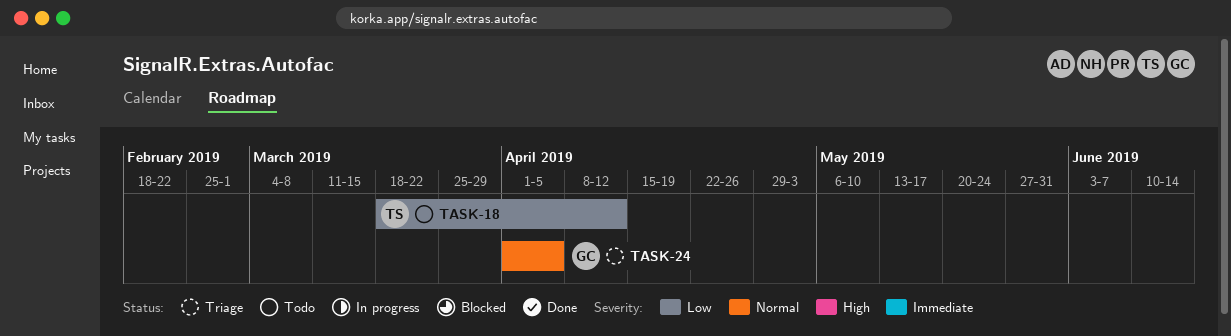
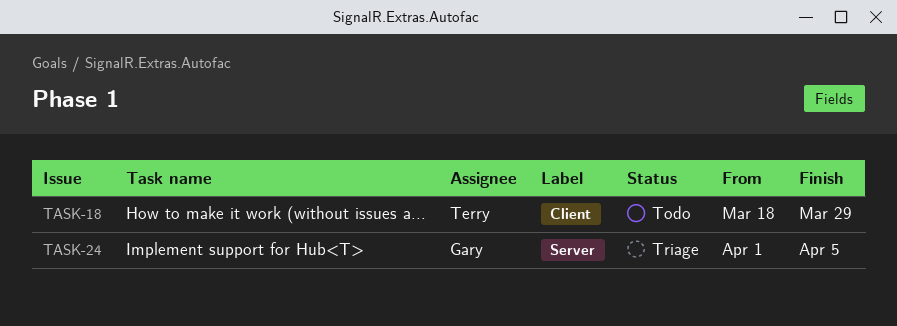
TASK-18, due: Apr 12 -> Mar 29

